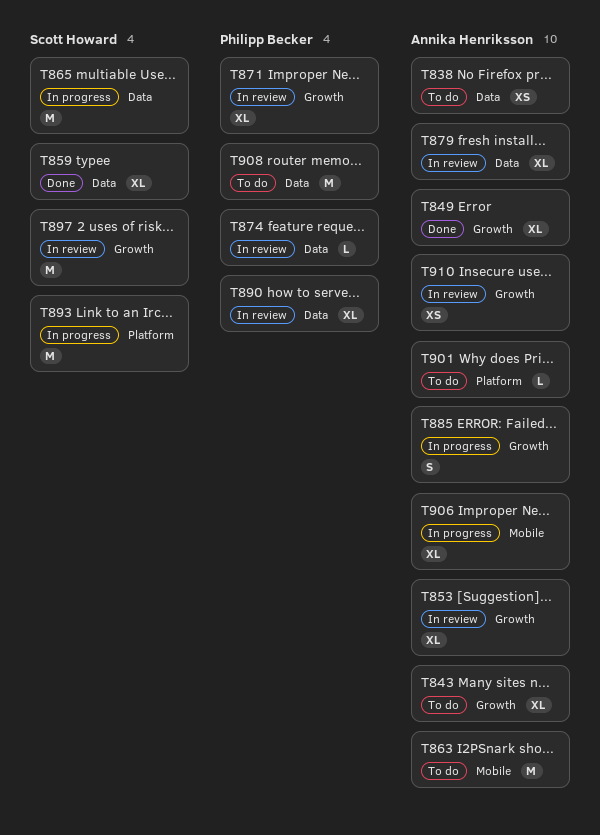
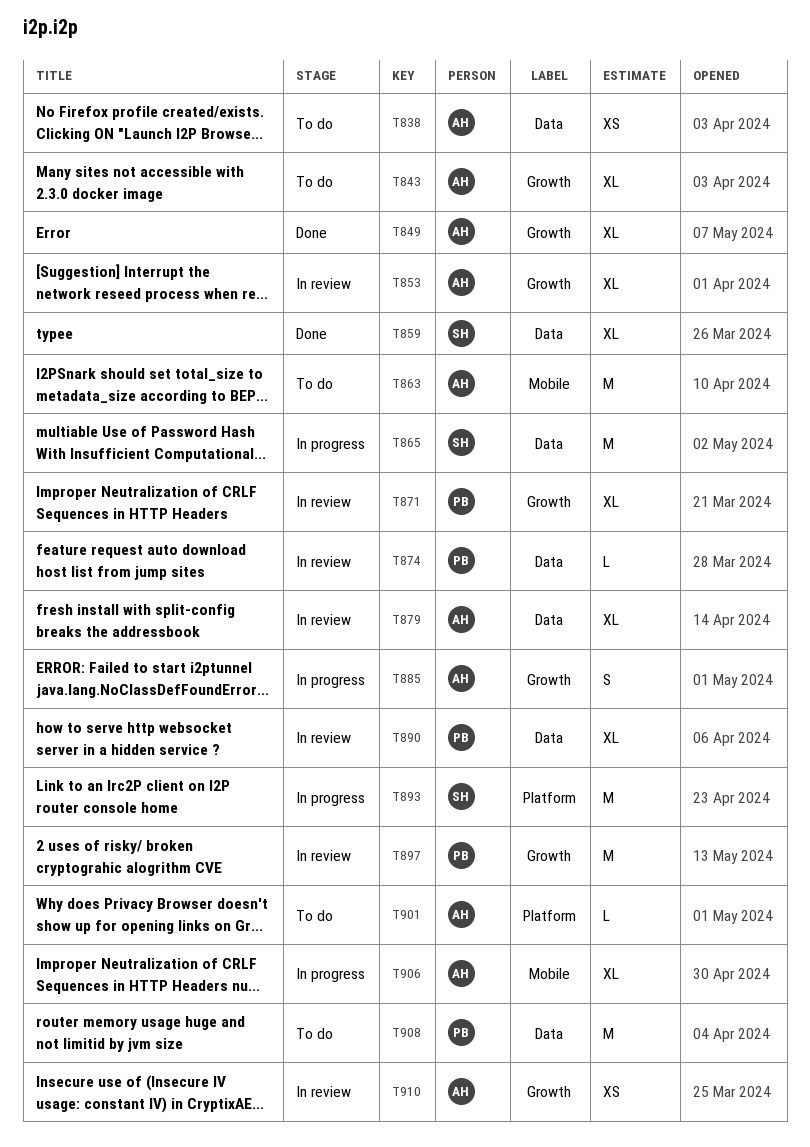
T897, owner: Scott Howard -> Philipp Becker

